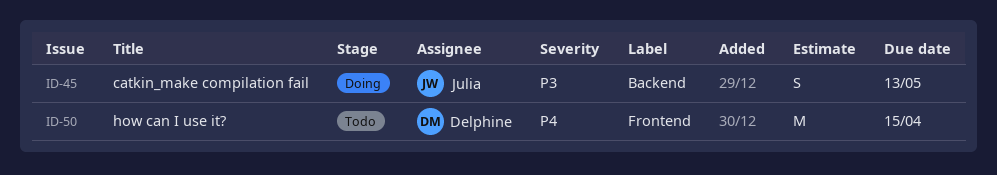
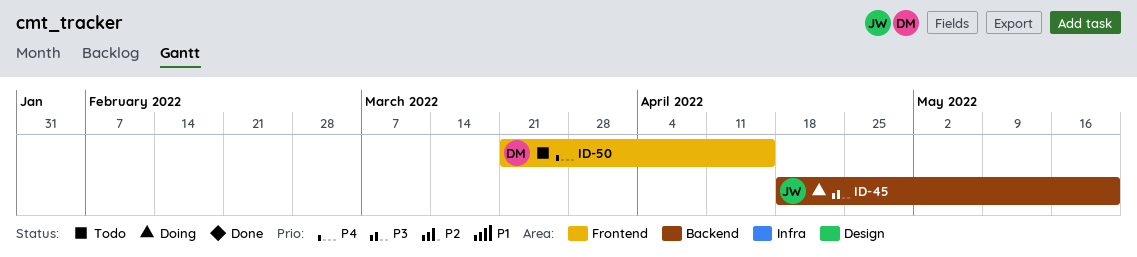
ID-45, due: May 13 -> May 20

